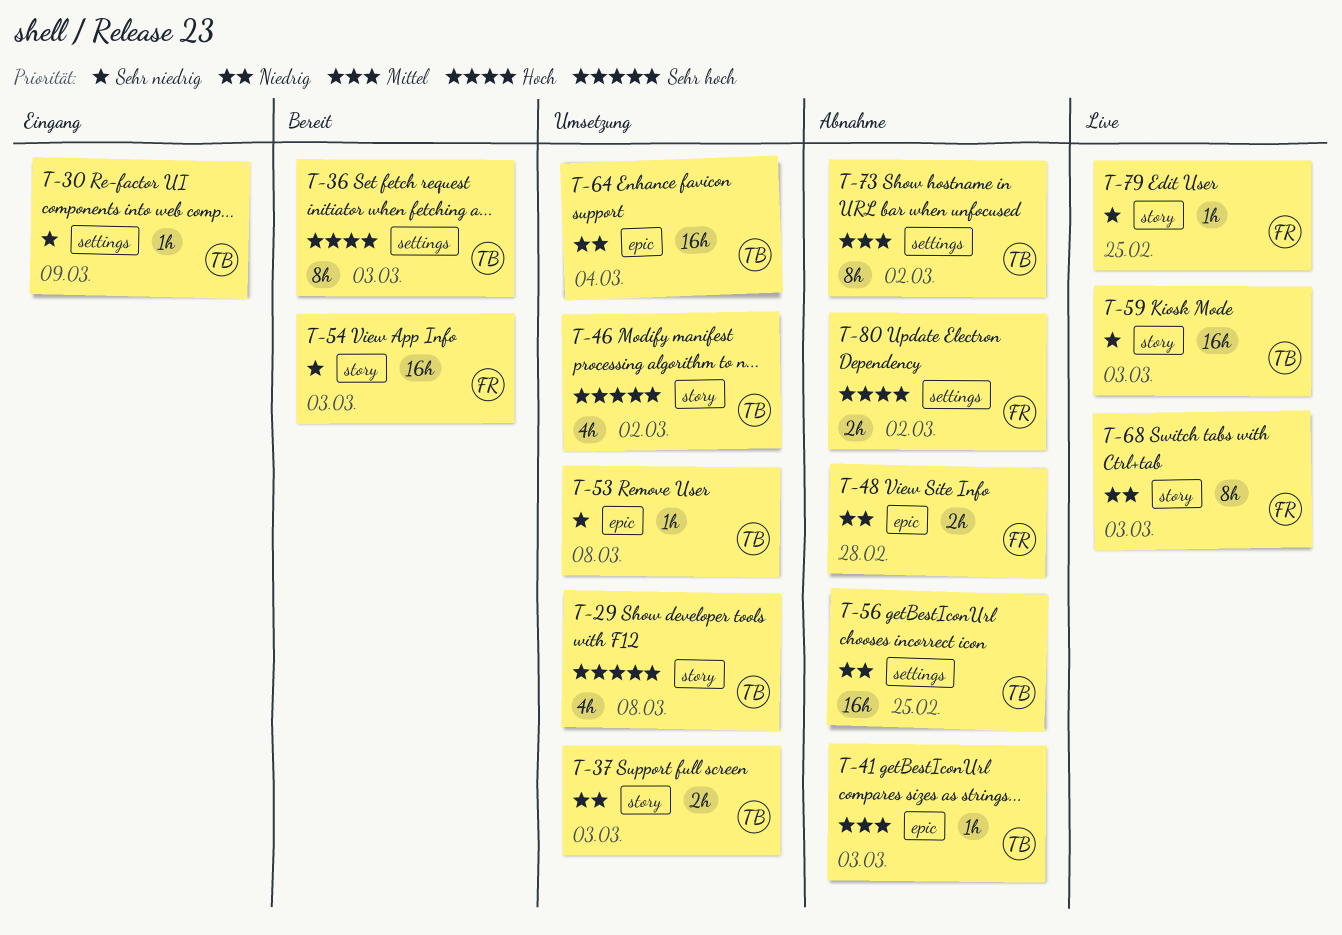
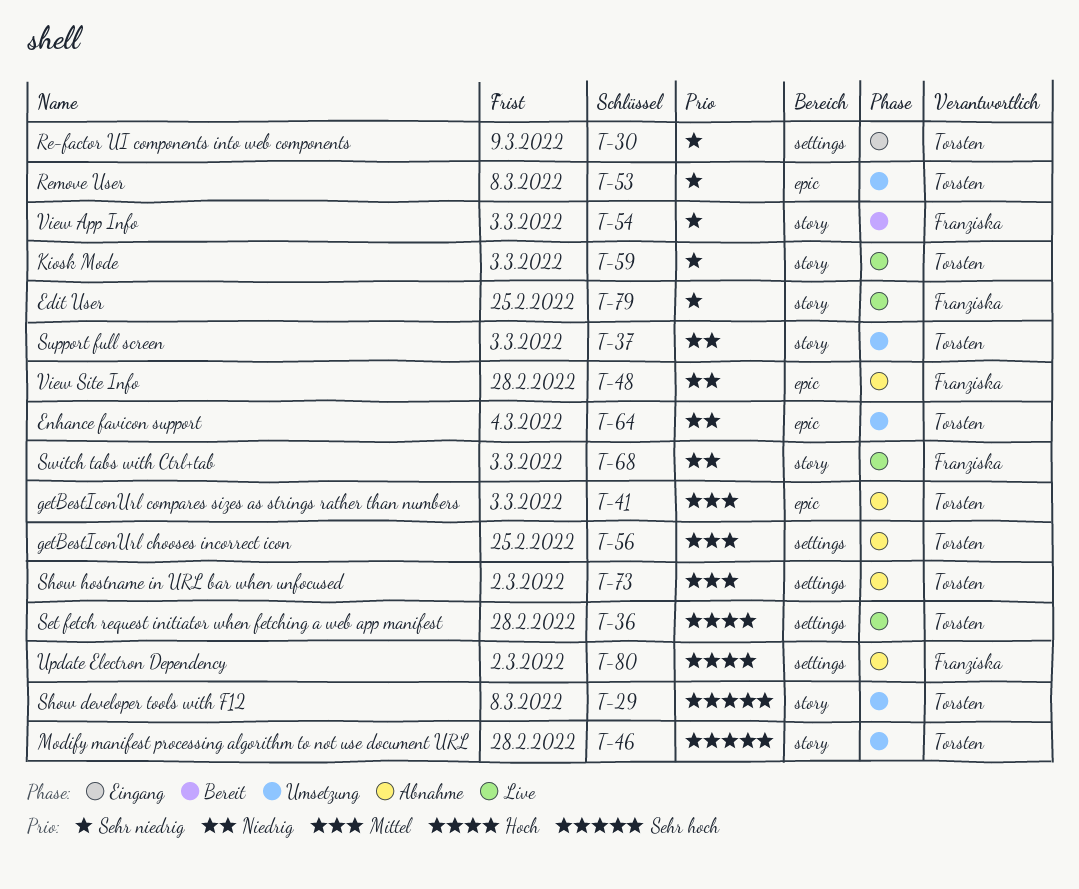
T-36, status: Bereit -> Live
T-36, due: Mar 3 -> Feb 28
T-46, due: Mar 2 -> Feb 28
T-56, priority: Niedrig -> Mittel

